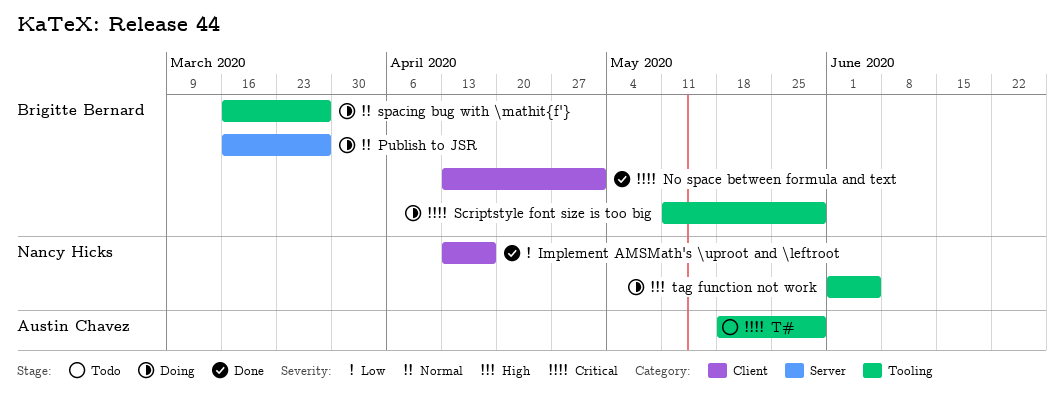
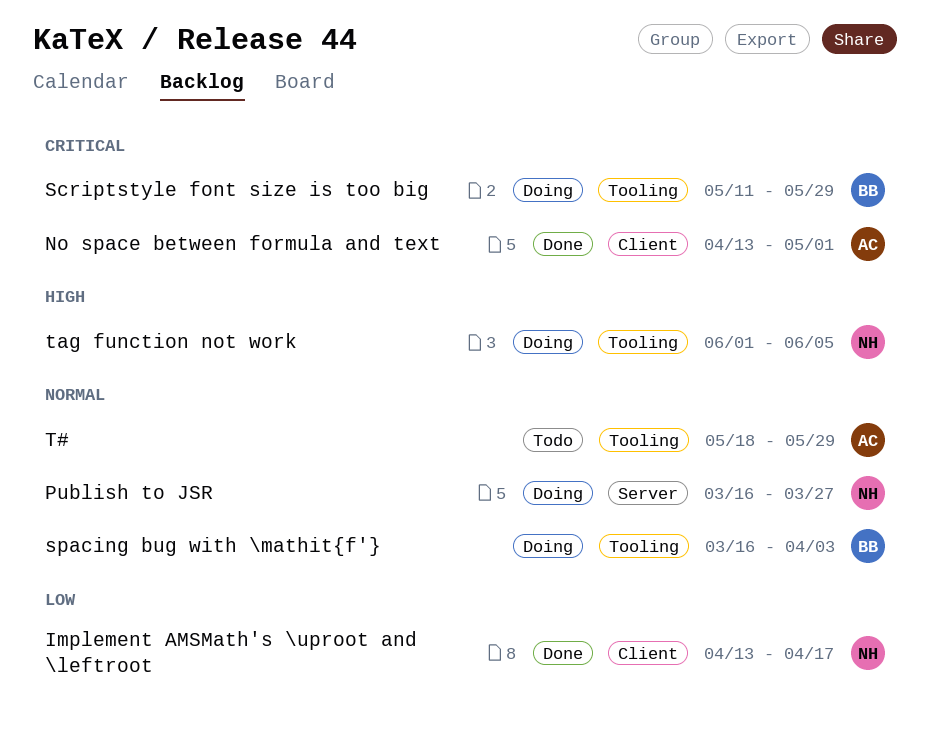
No space between formula and text, owner: Brigitte Bernard -> Austin Chavez
Publish to JSR, owner: Brigitte Bernard -> Nancy Hicks
spacing bug with \mathit{f'}, due: Mar 27 -> Apr 3
T#, priority: Critical -> Normal

